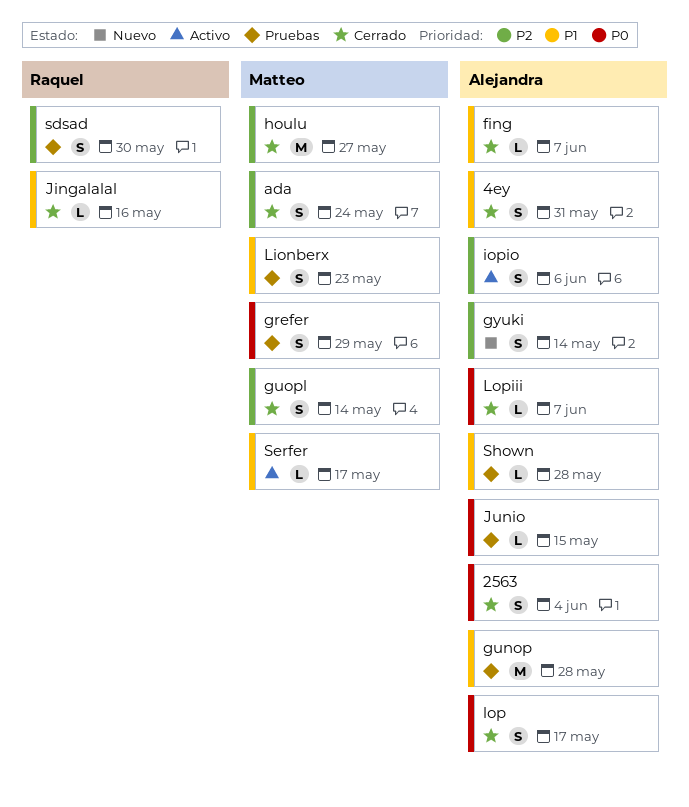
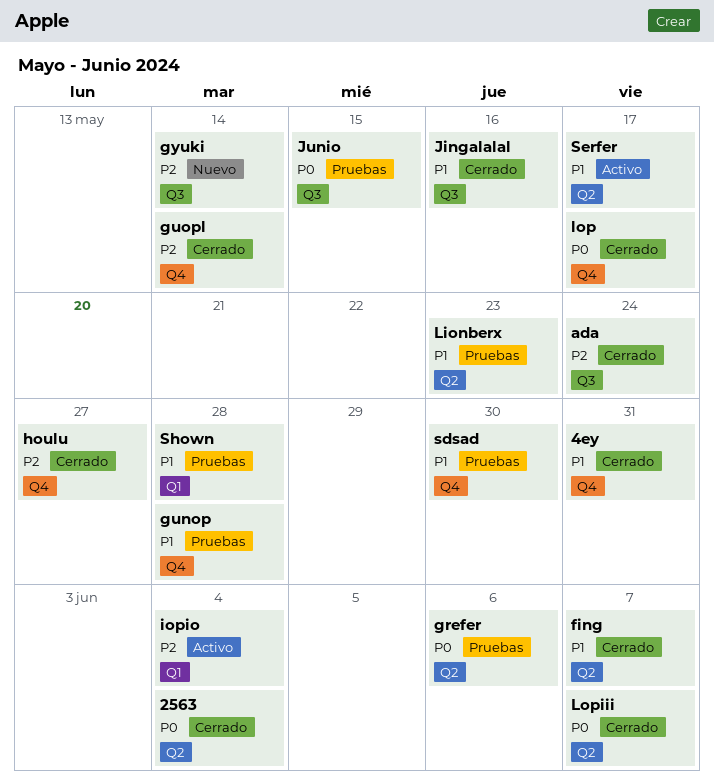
grefer, due: May 29 -> Jun 6
iopio, due: Jun 6 -> Jun 4
sdsad, priority: P2 -> P1

